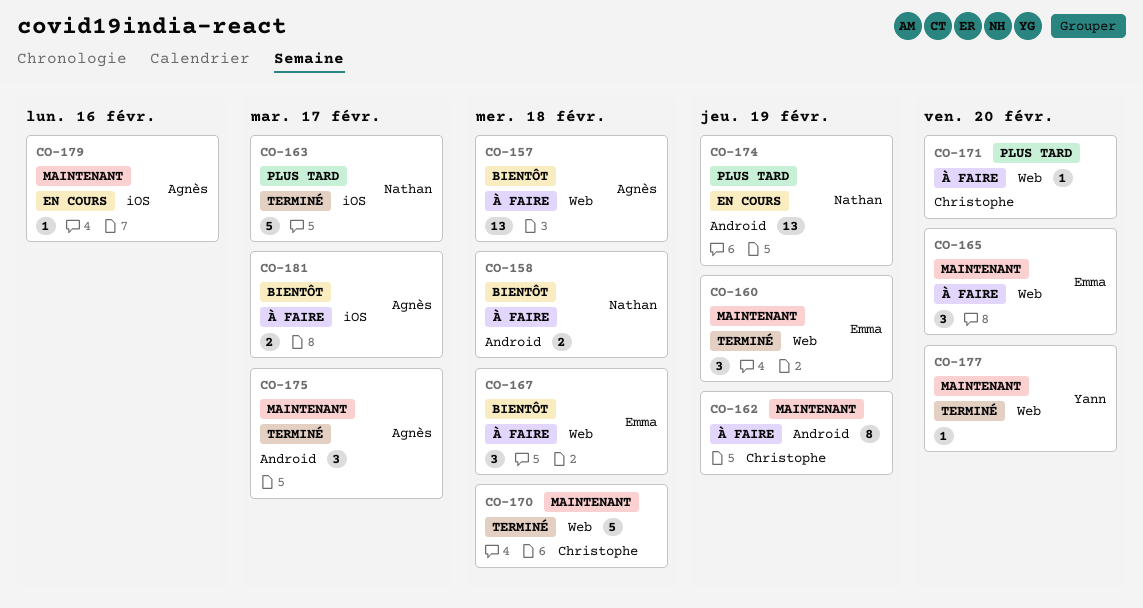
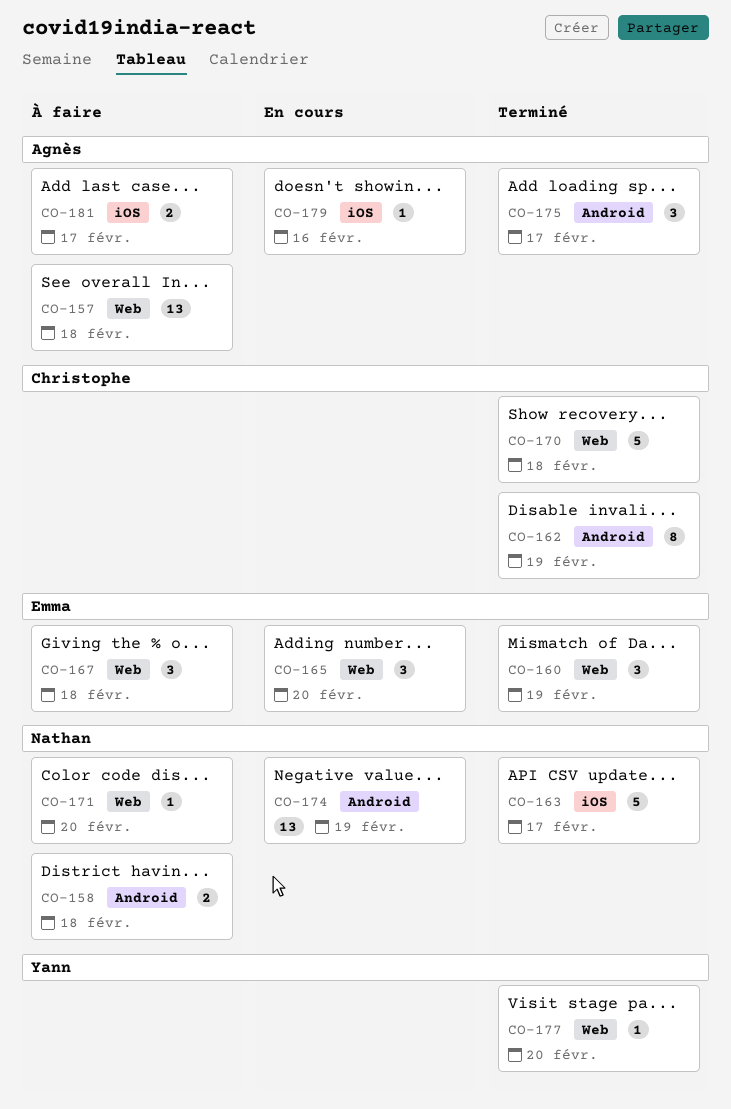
CO-162, status: À faire -> Terminé
CO-165, status: À faire -> En cours
CO-171, owner: Christophe -> Nathan

